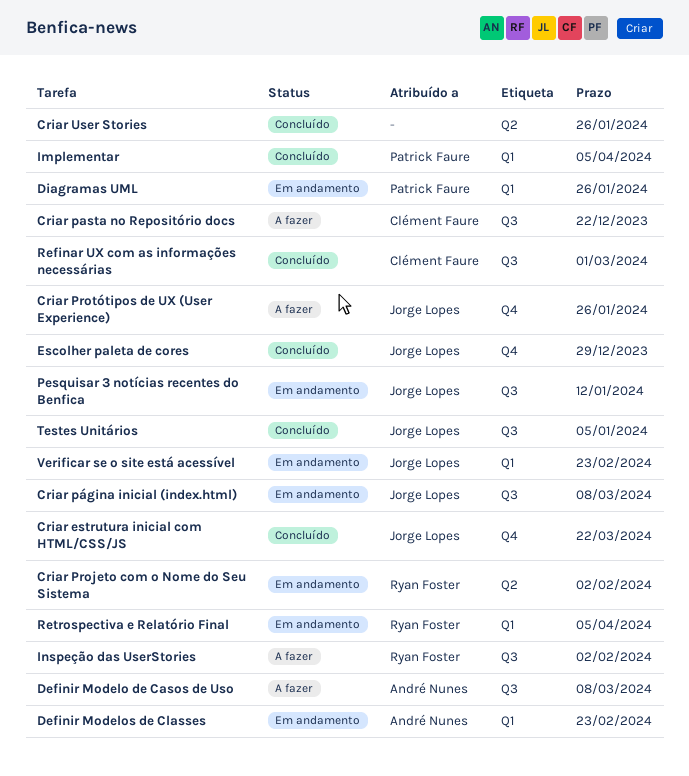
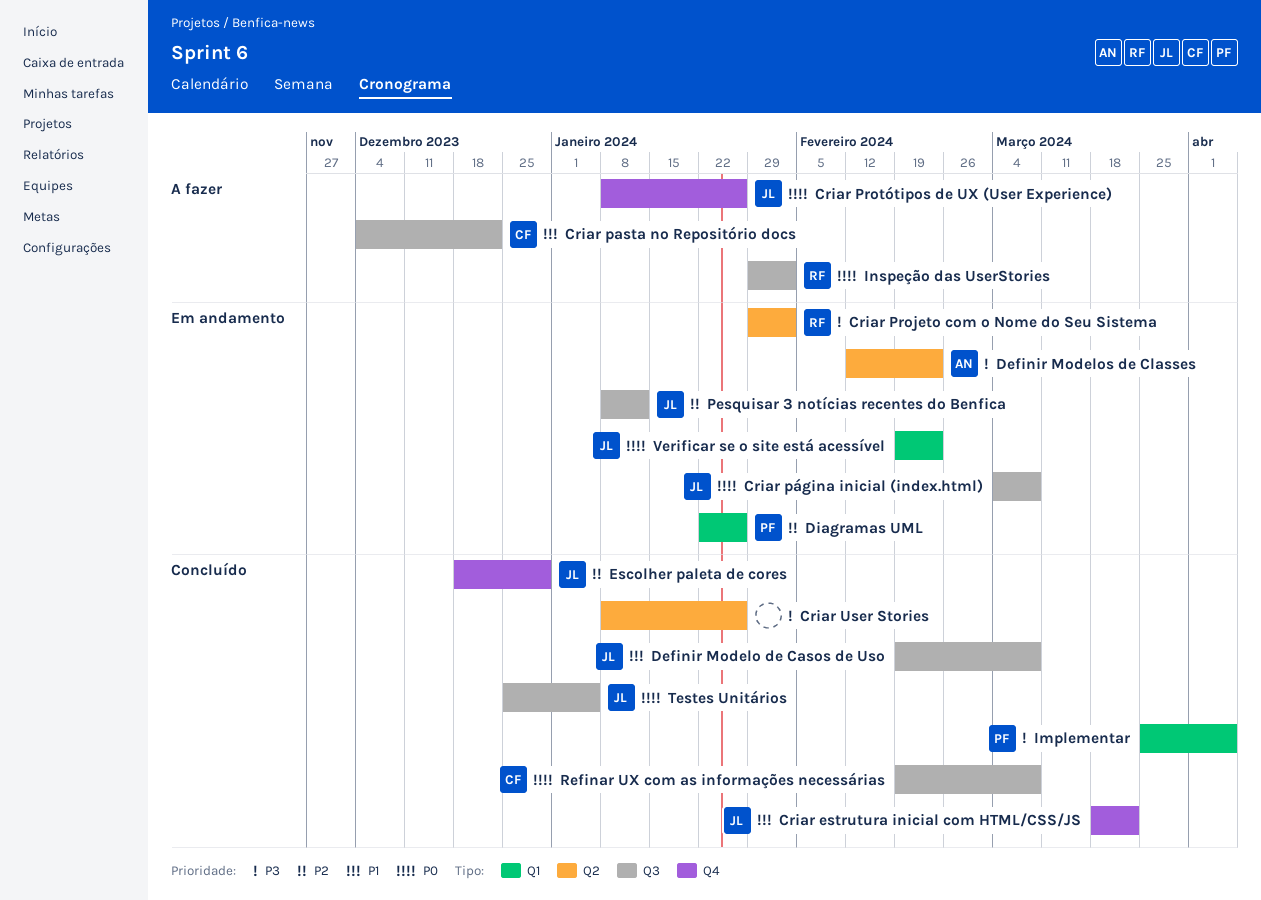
Definir Modelo de Casos de Uso, status: A fazer -> Concluído
Definir Modelo de Casos de Uso, owner: André Nunes -> Jorge Lopes
Definir Modelos de Classes, label: Q1 -> Q2
Refinar UX com as informações necessárias, due: Mar 1 -> Mar 8
Retrospectiva e Relatório Final: present -> none

